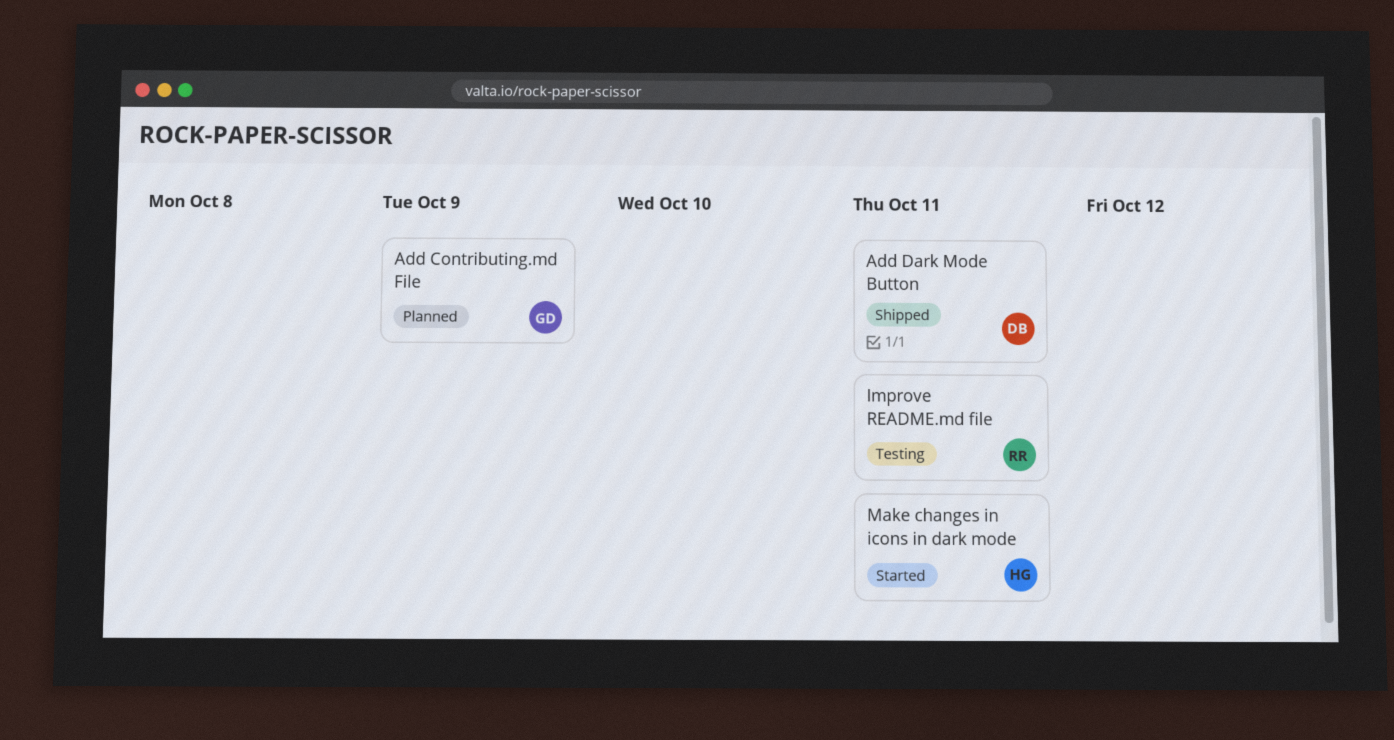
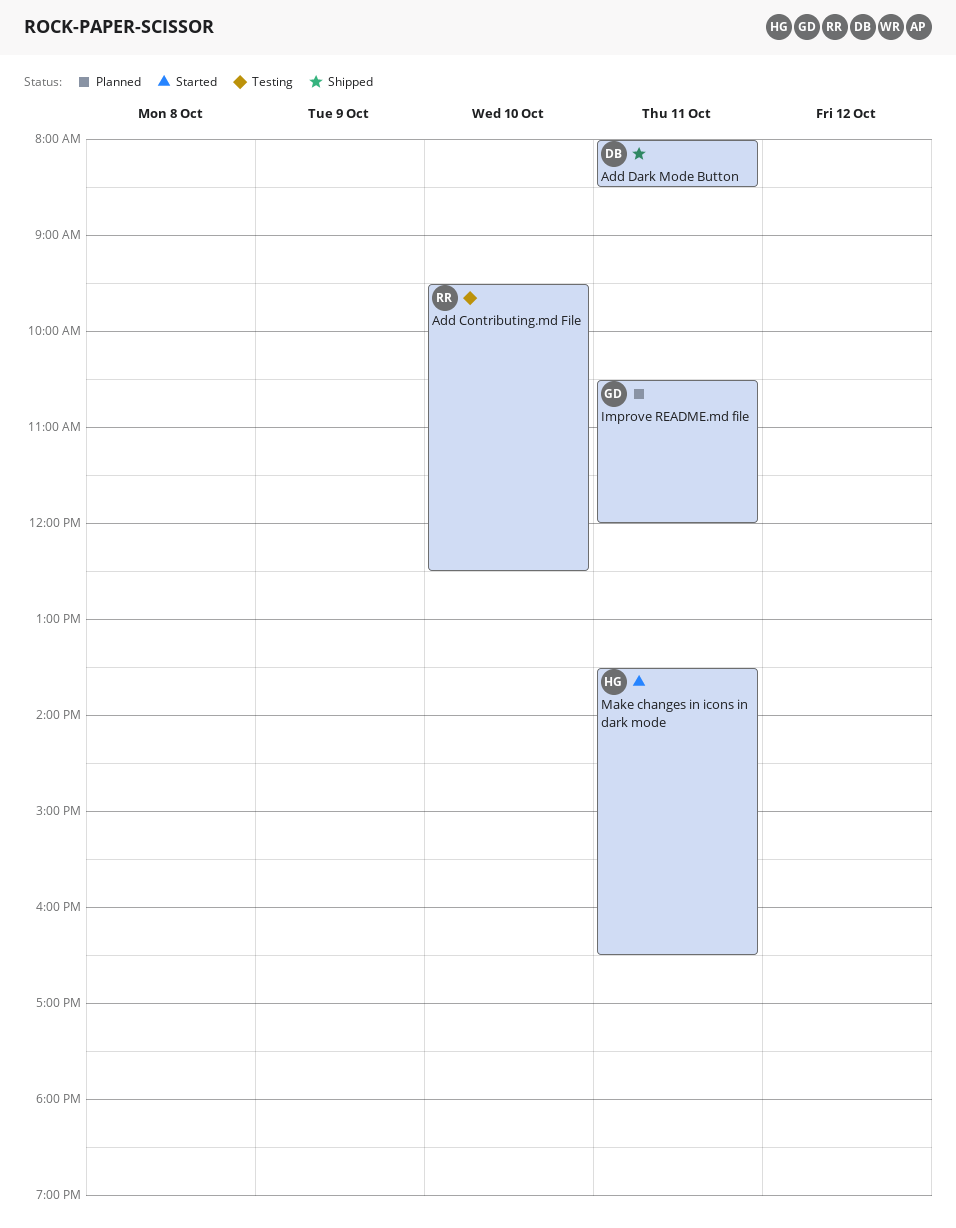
Add Contributing.md File, status: Planned -> Testing
Add Contributing.md File, owner: GD -> RR
Add Contributing.md File, day: Oct 9 -> Oct 10
Improve README.md file, status: Testing -> Planned
Improve README.md file, owner: RR -> GD

